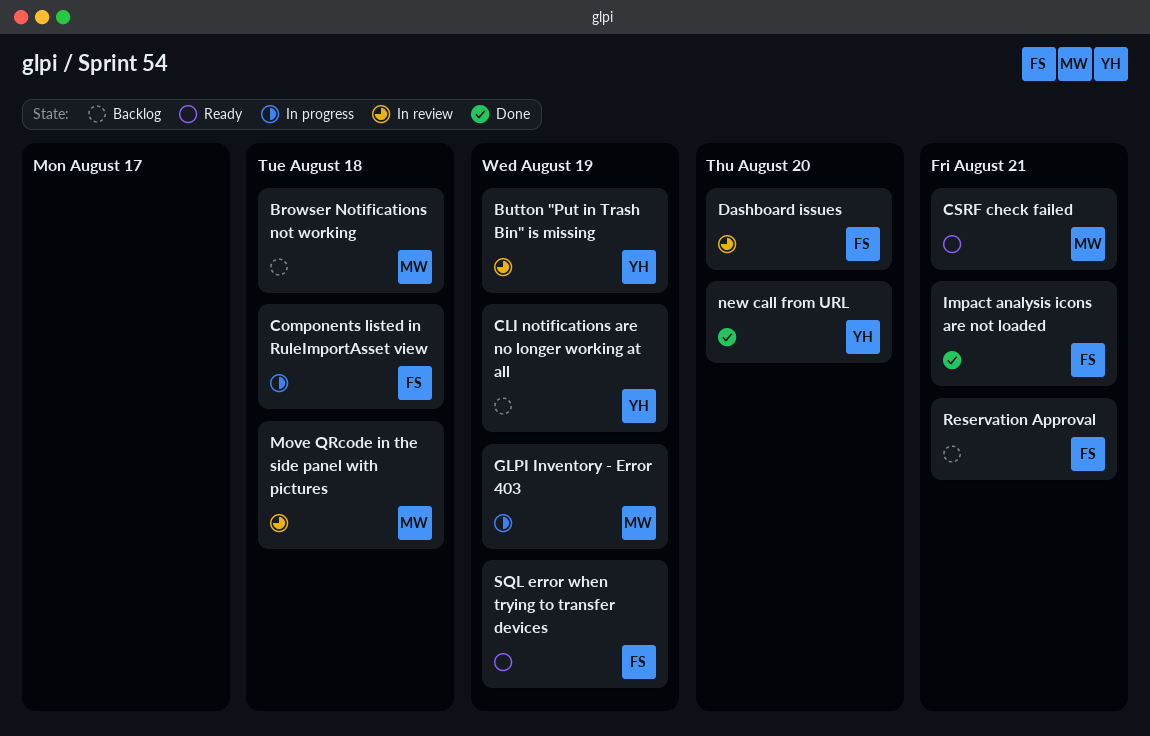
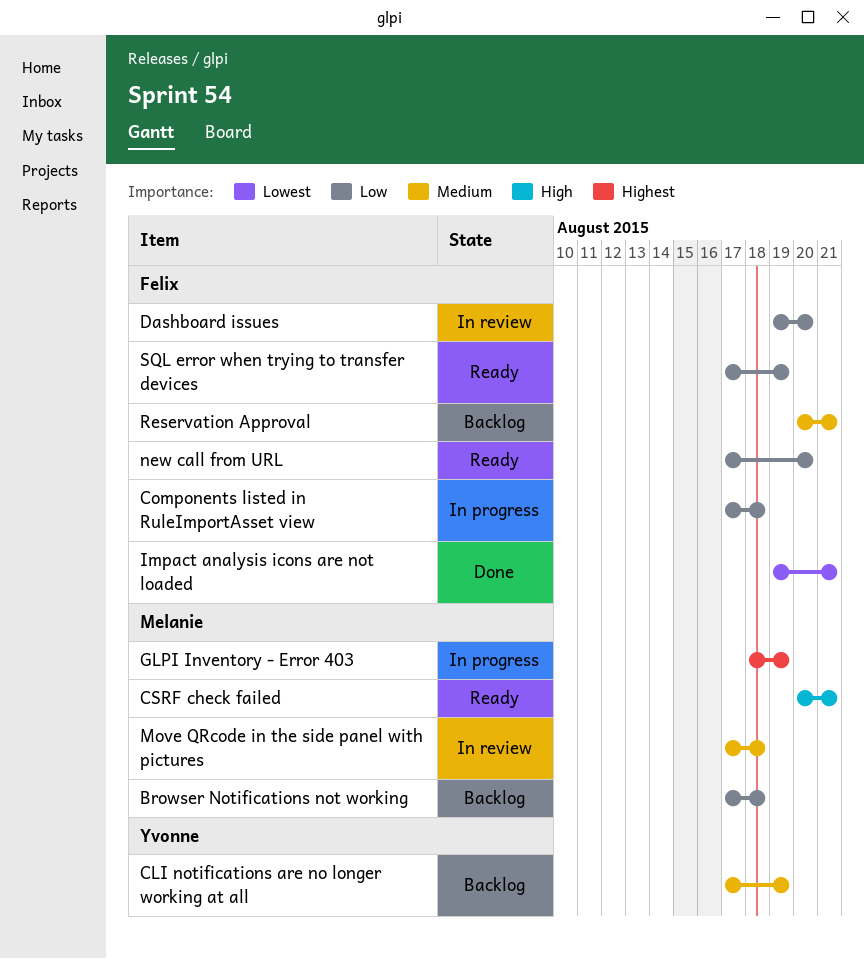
Button "Put in Trash Bin" is missing: present -> none
new call from URL, status: Done -> Ready
new call from URL, owner: Yvonne -> Felix

